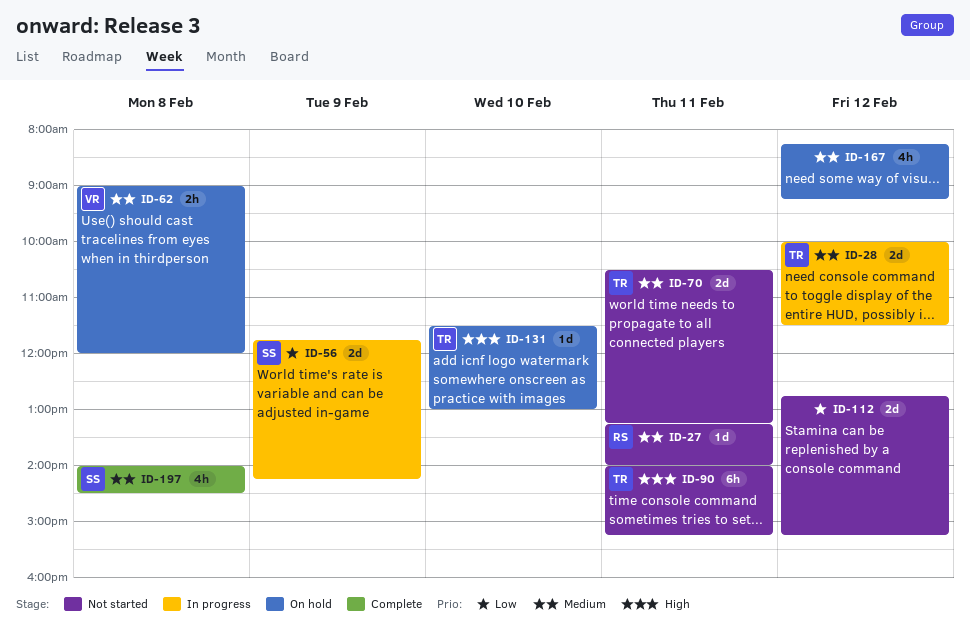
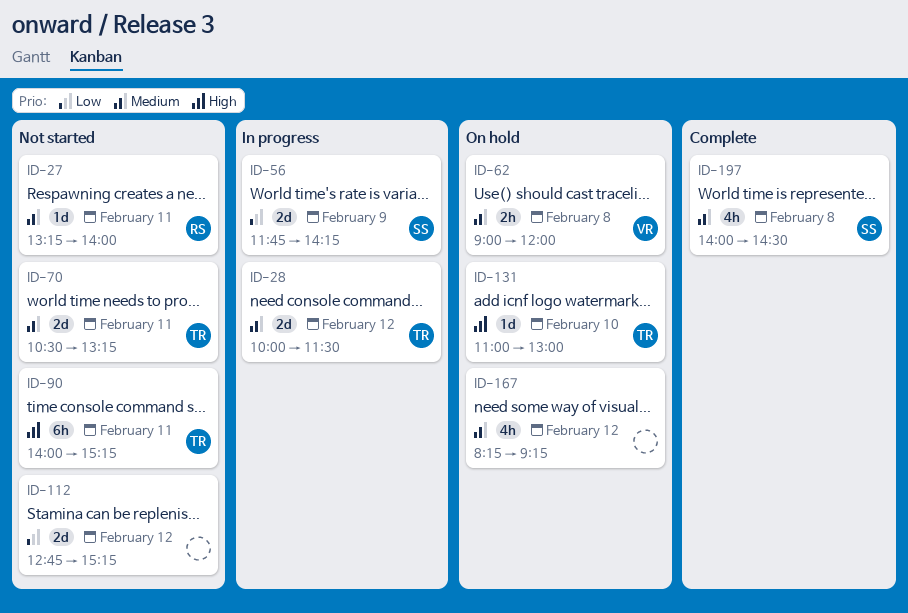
ID-131, begins: 11:30 -> 11:00

